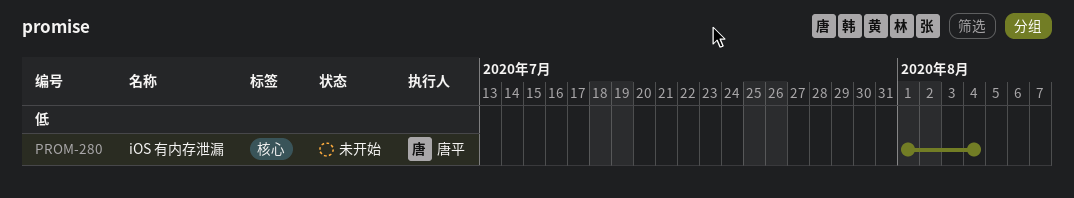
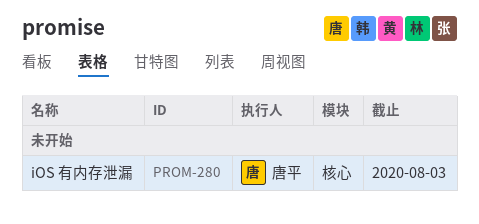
PROM-280, due: Aug 4 -> Aug 3

